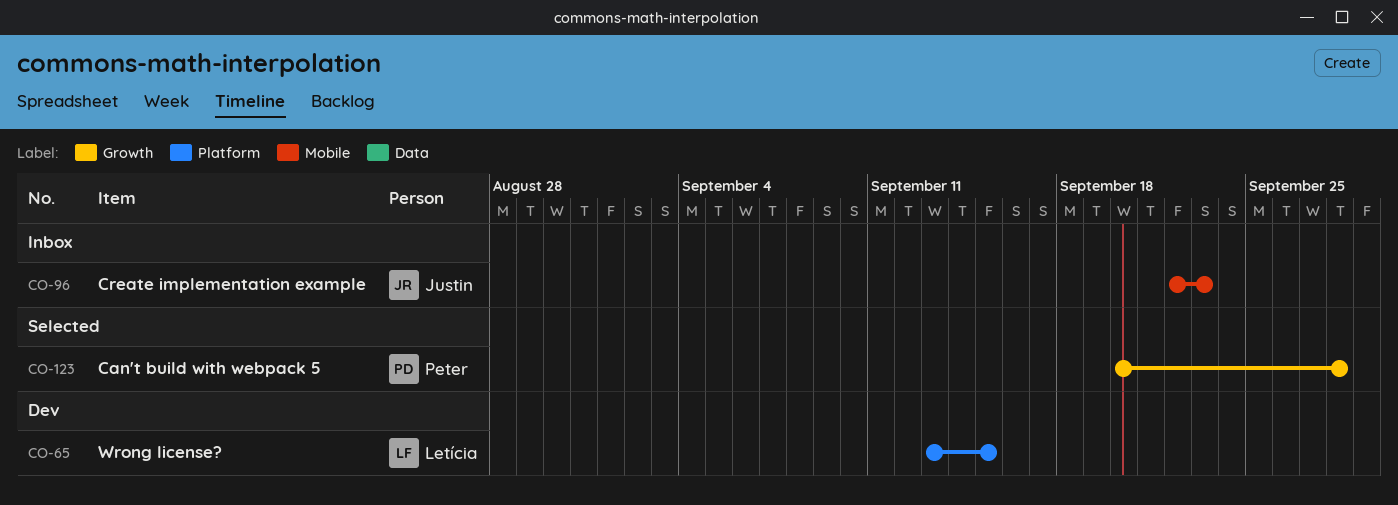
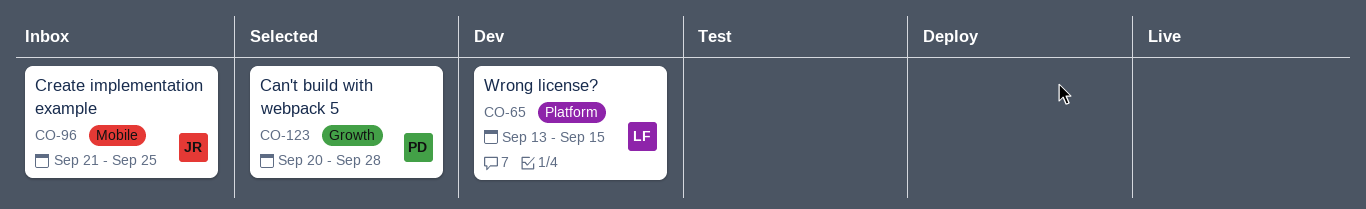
CO-96, start: Sep 22 -> Sep 21
CO-96, due: Sep 23 -> Sep 25

